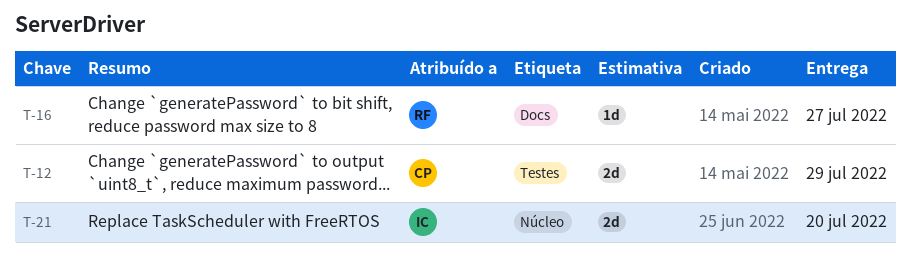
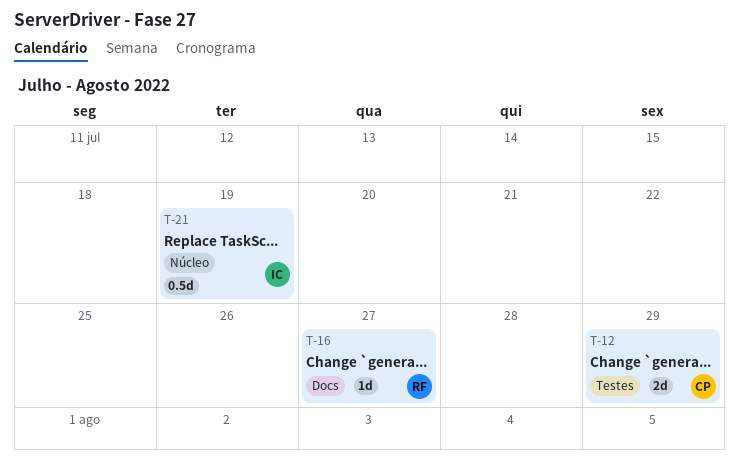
T-21, estimate: 2d -> 0.5d
T-21, due: Jul 20 -> Jul 19

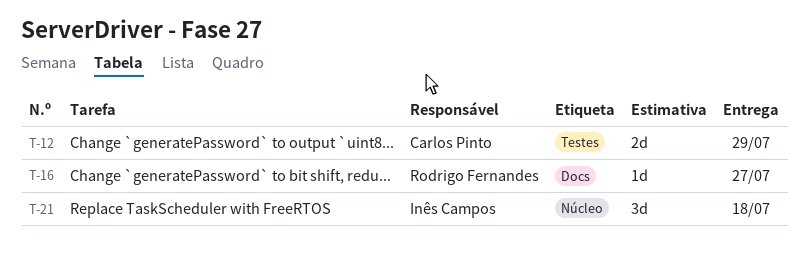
T-21, estimate: 0.5d -> 3d
T-21, due: Jul 19 -> Jul 18

